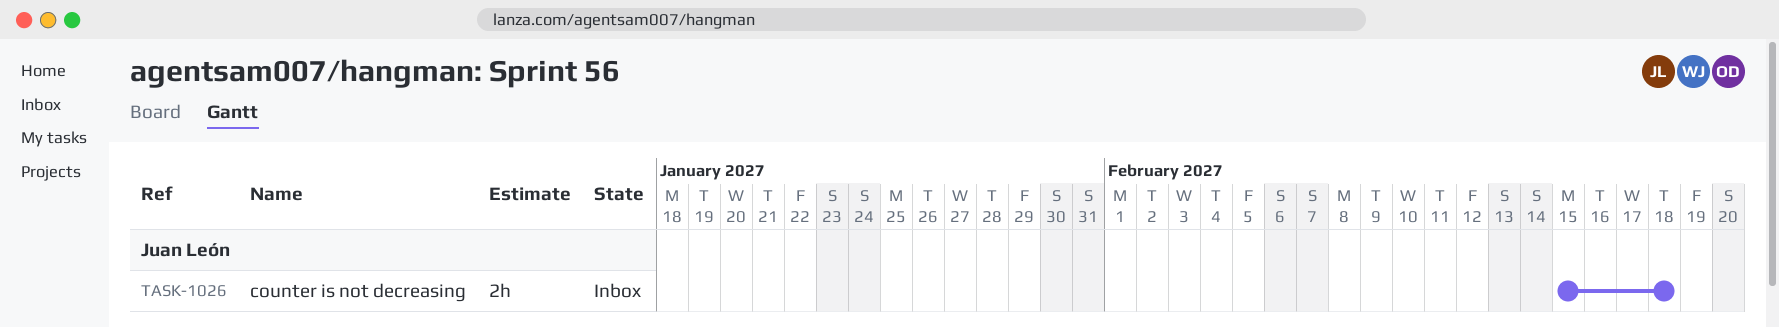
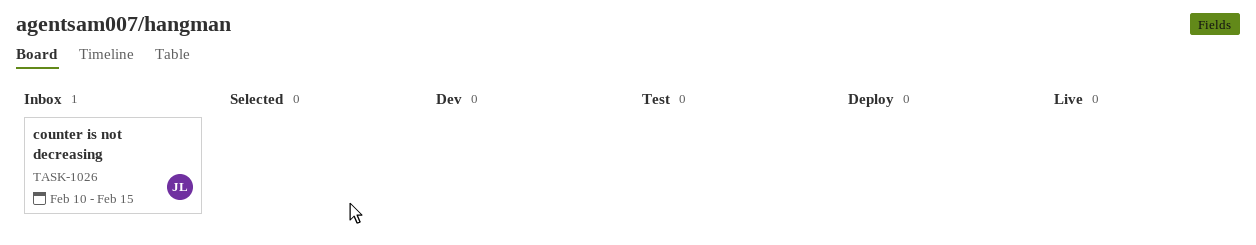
TASK-1026, start: Feb 15 -> Feb 10
TASK-1026, due: Feb 18 -> Feb 15

